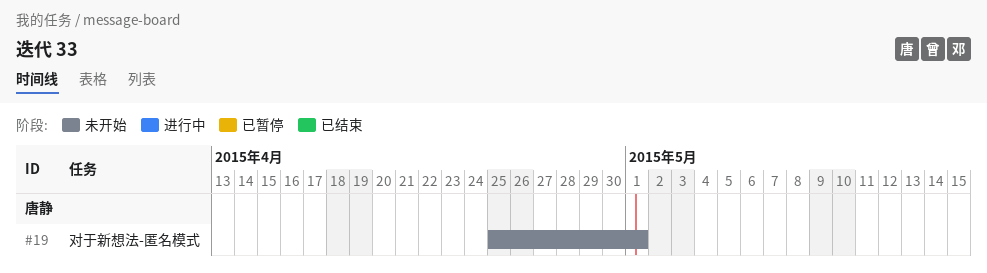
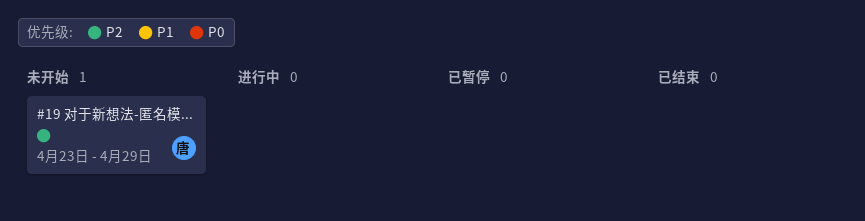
#19, start: Apr 25 -> Apr 23
#19, due: May 1 -> Apr 29

